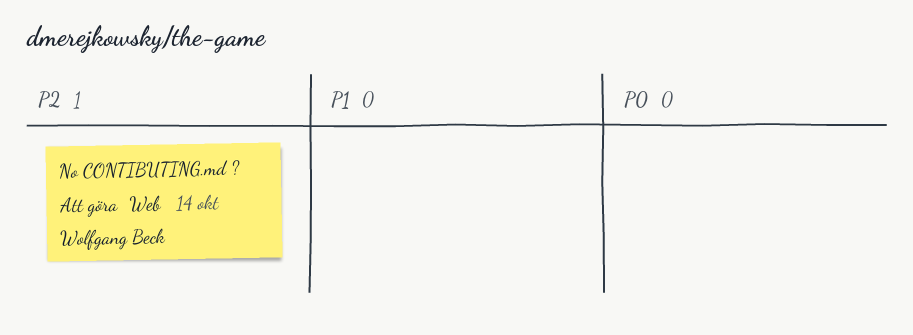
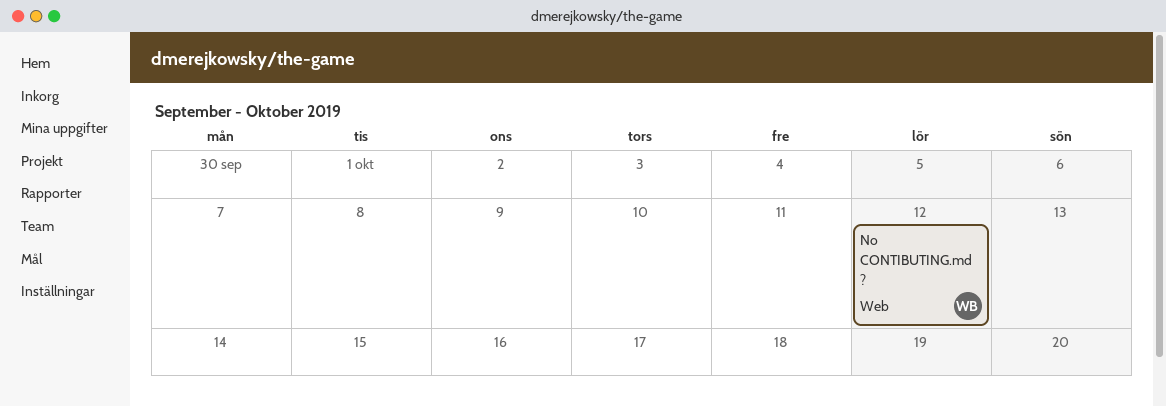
No CONTIBUTING.md ?, due: Oct 14 -> Oct 12

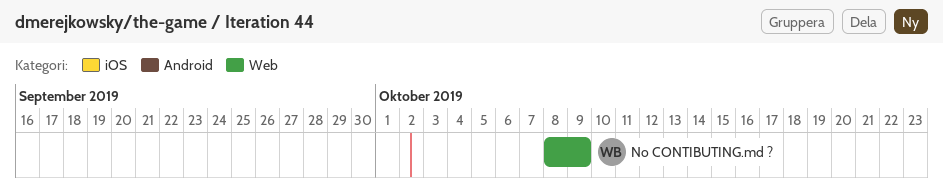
No CONTIBUTING.md ?, due: Oct 12 -> Oct 9

